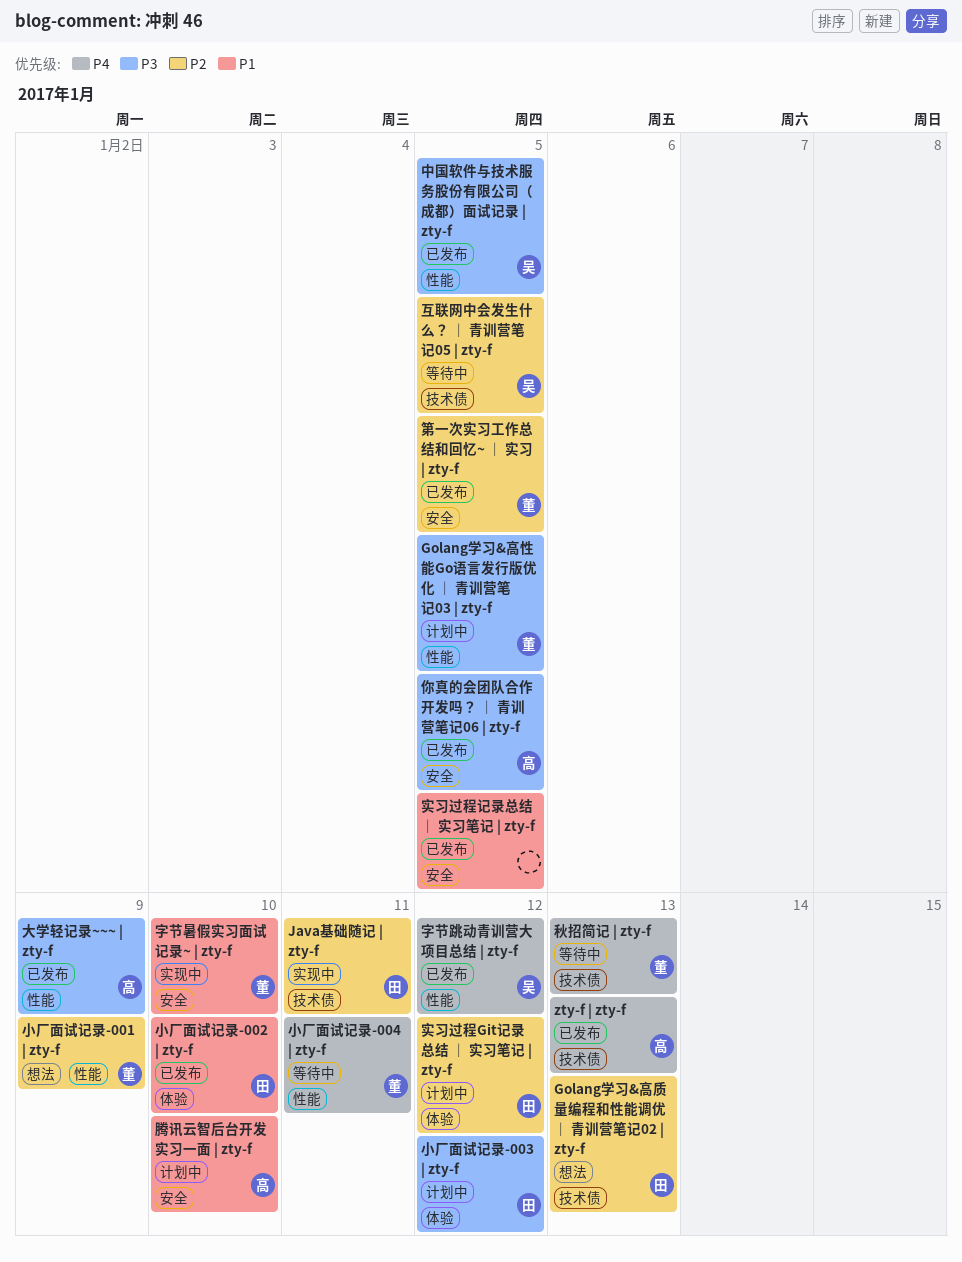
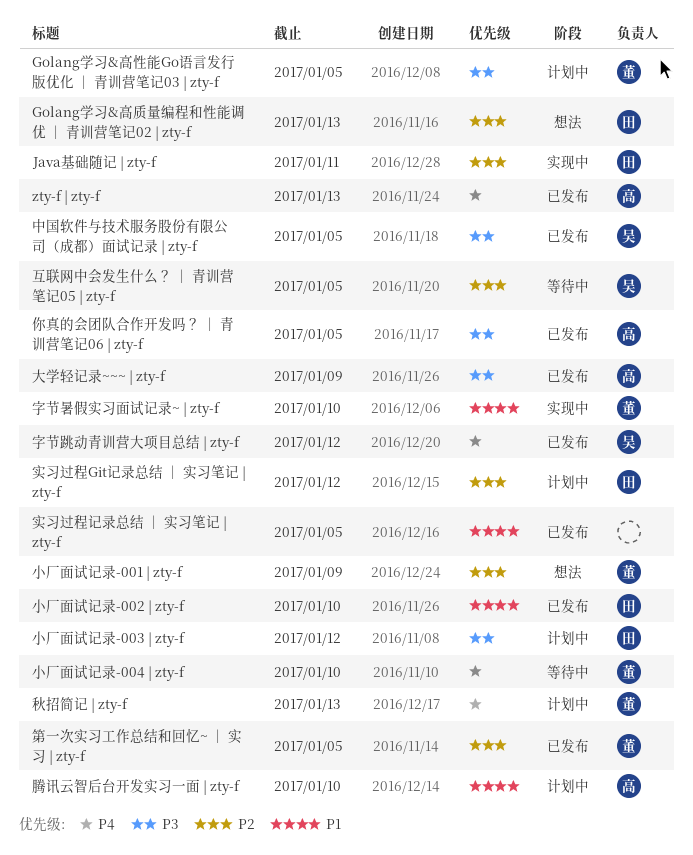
小厂面试记录-004 | zty-f, due: Jan 11 -> Jan 10
秋招简记 | zty-f, status: 等待中 -> 计划中

